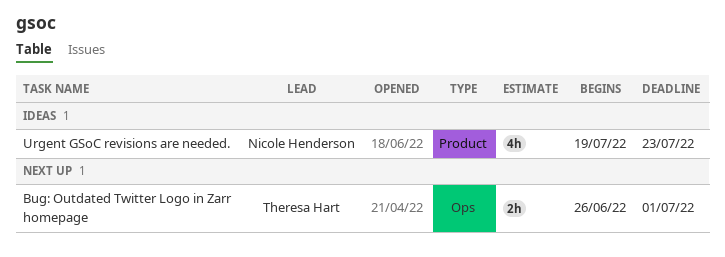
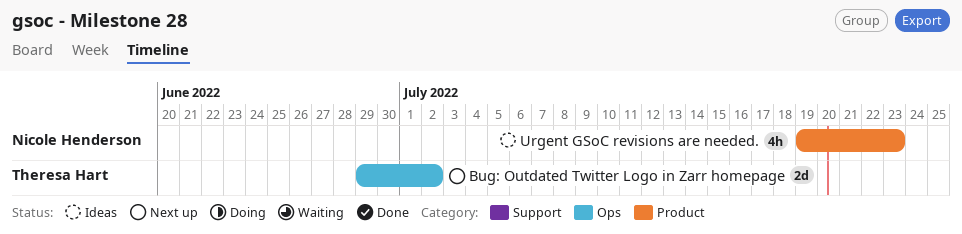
Bug: Outdated Twitter Logo in Zarr homepage, estimate: 2h -> 2d
Bug: Outdated Twitter Logo in Zarr homepage, start: Jun 26 -> Jun 29
Bug: Outdated Twitter Logo in Zarr homepage, due: Jul 1 -> Jul 2

